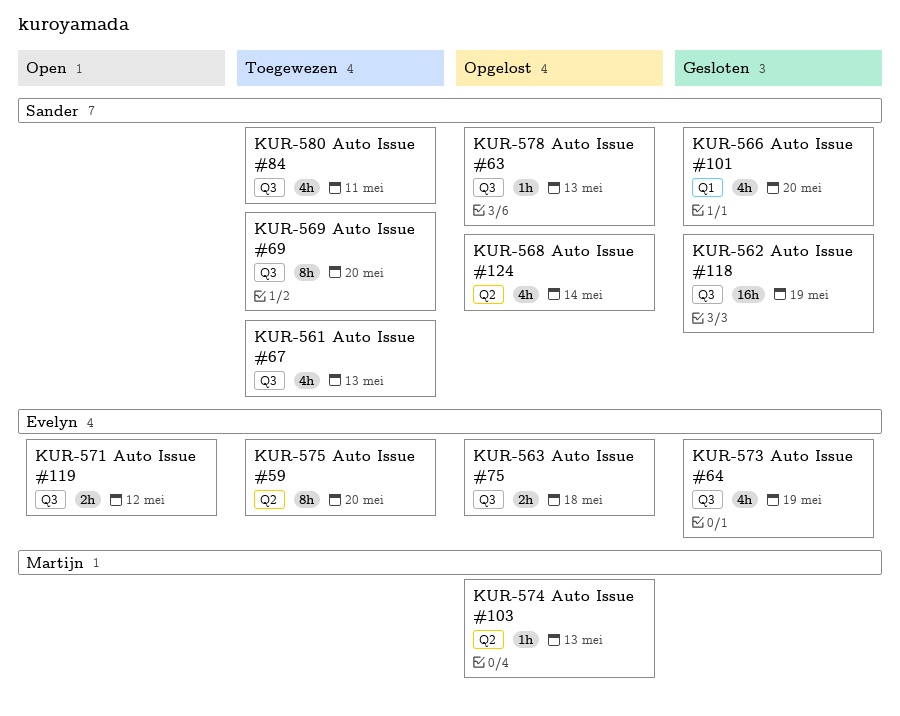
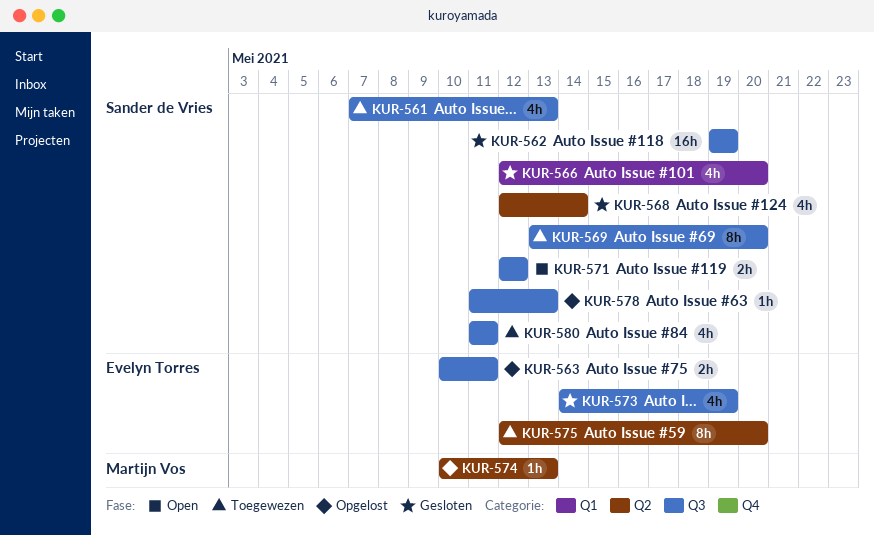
KUR-563, due: May 18 -> May 11
KUR-568, status: Opgelost -> Gesloten
KUR-571, owner: Evelyn Torres -> Sander de Vries

